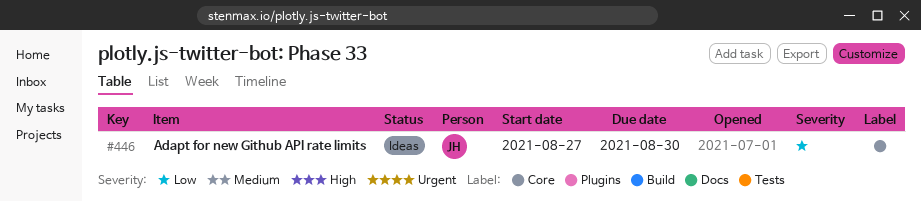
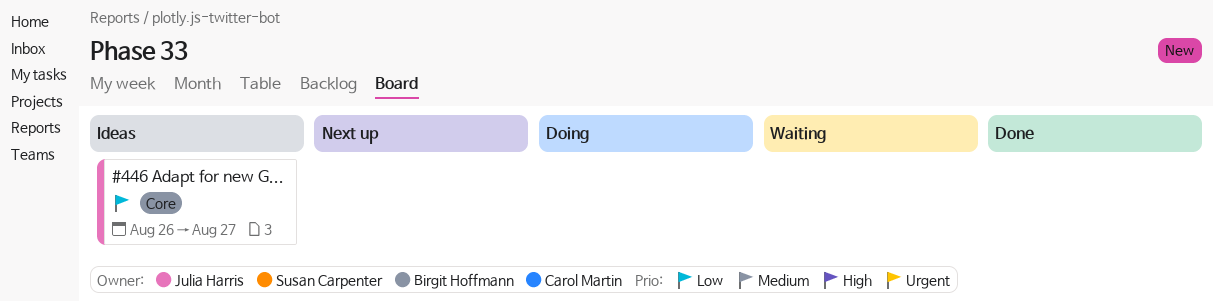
#446, start: Aug 27 -> Aug 26
#446, due: Aug 30 -> Aug 27

